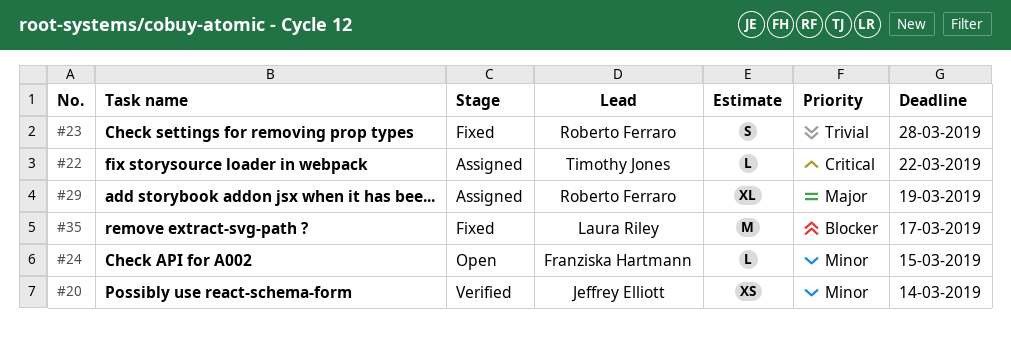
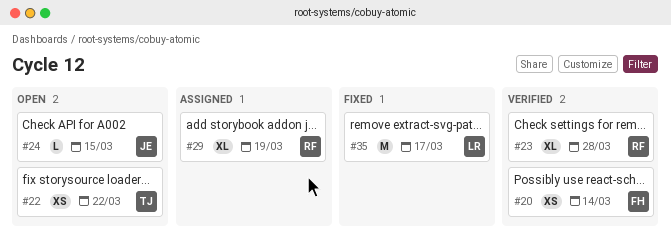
#20, owner: Jeffrey Elliott -> Franziska Hartmann
#22, status: Assigned -> Open
#22, estimate: L -> XS
#23, status: Fixed -> Verified
#23, estimate: S -> XL
#24, owner: Franziska Hartmann -> Jeffrey Elliott

